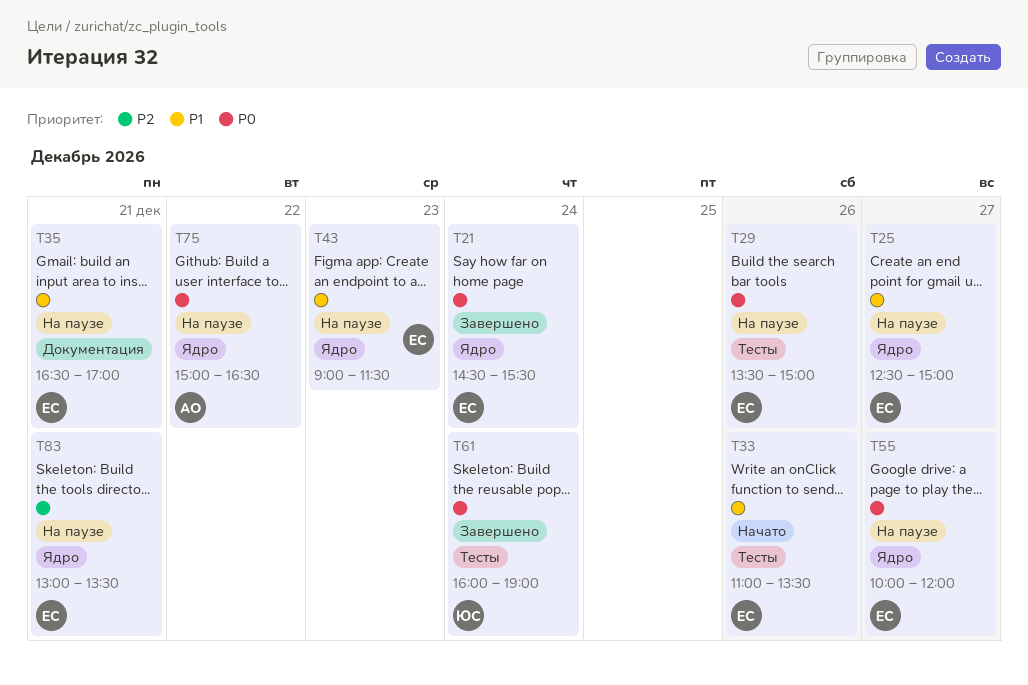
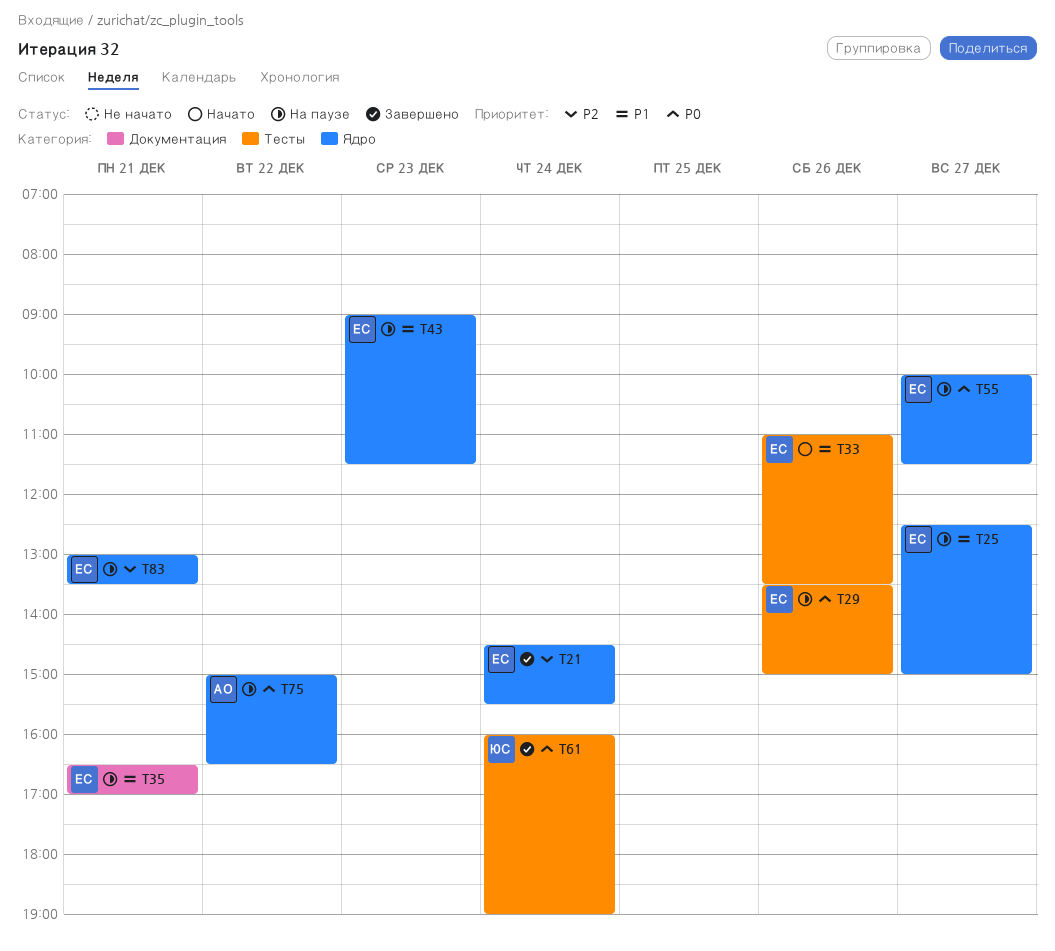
T21, priority: P0 -> P2
T55, ends: 12:00 -> 11:30

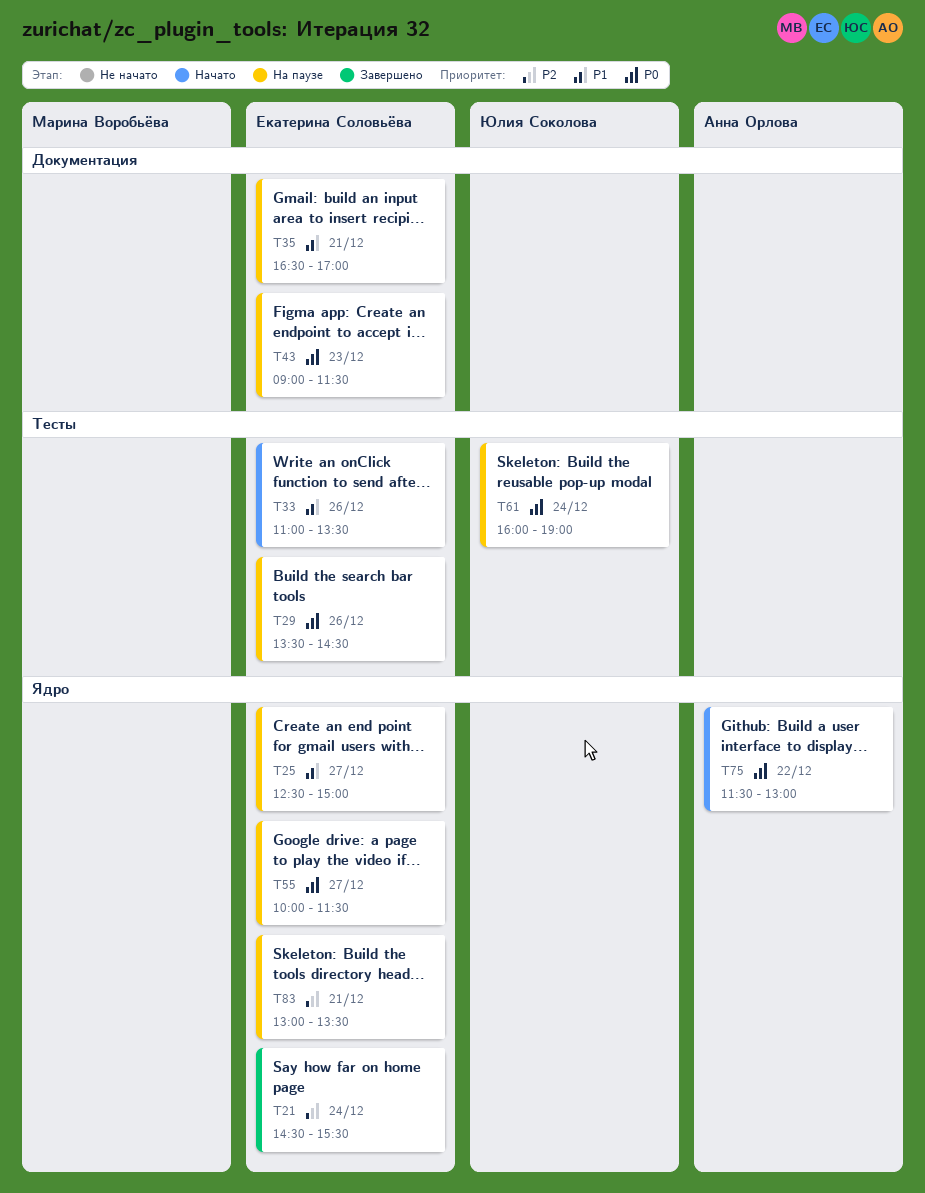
T29, ends: 15:00 -> 14:30
T43, priority: P1 -> P0
T43, label: Ядро -> Документация
T61, status: Завершено -> На паузе
T75, status: На паузе -> Начато
T75, begins: 15:00 -> 11:30
T75, ends: 16:30 -> 13:00

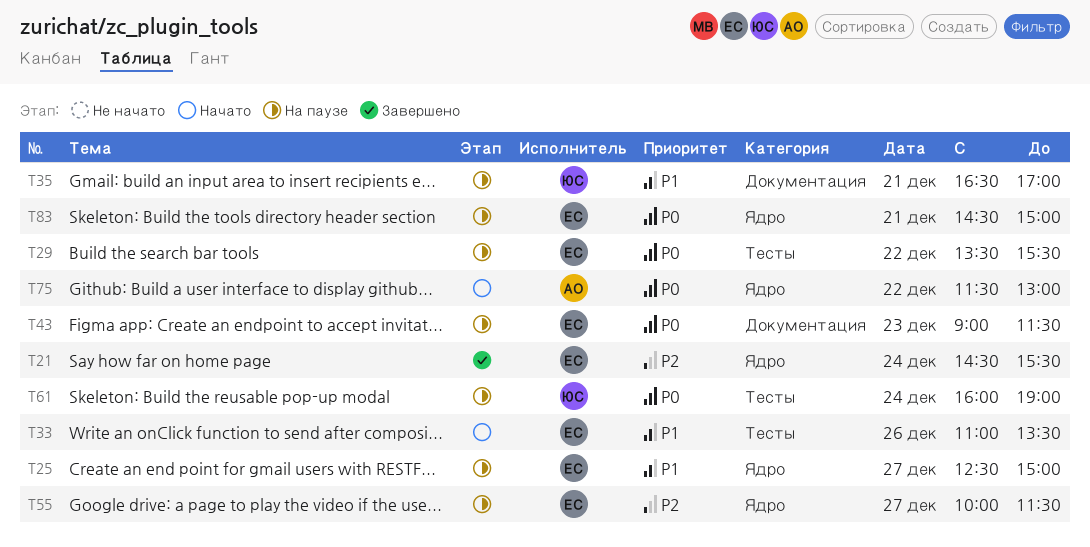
T29, day: Dec 26 -> Dec 22
T29, ends: 14:30 -> 15:30
T35, owner: Екатерина Соловьёва -> Юлия Соколова
T55, priority: P0 -> P2
T83, priority: P2 -> P0
T83, begins: 13:00 -> 14:30
T83, ends: 13:30 -> 15:00

